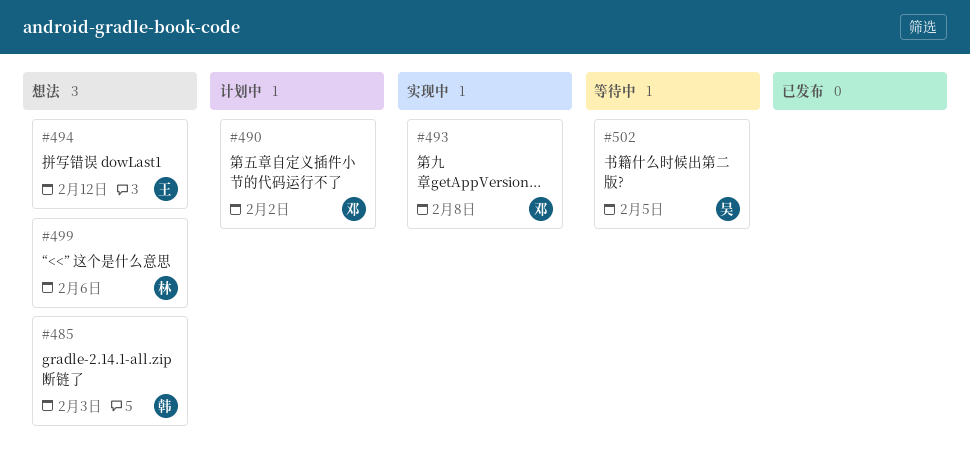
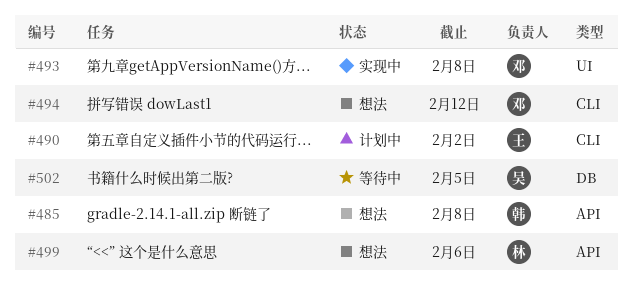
#485, due: Feb 3 -> Feb 8
#490, owner: 邓 -> 王
#494, owner: 王 -> 邓

